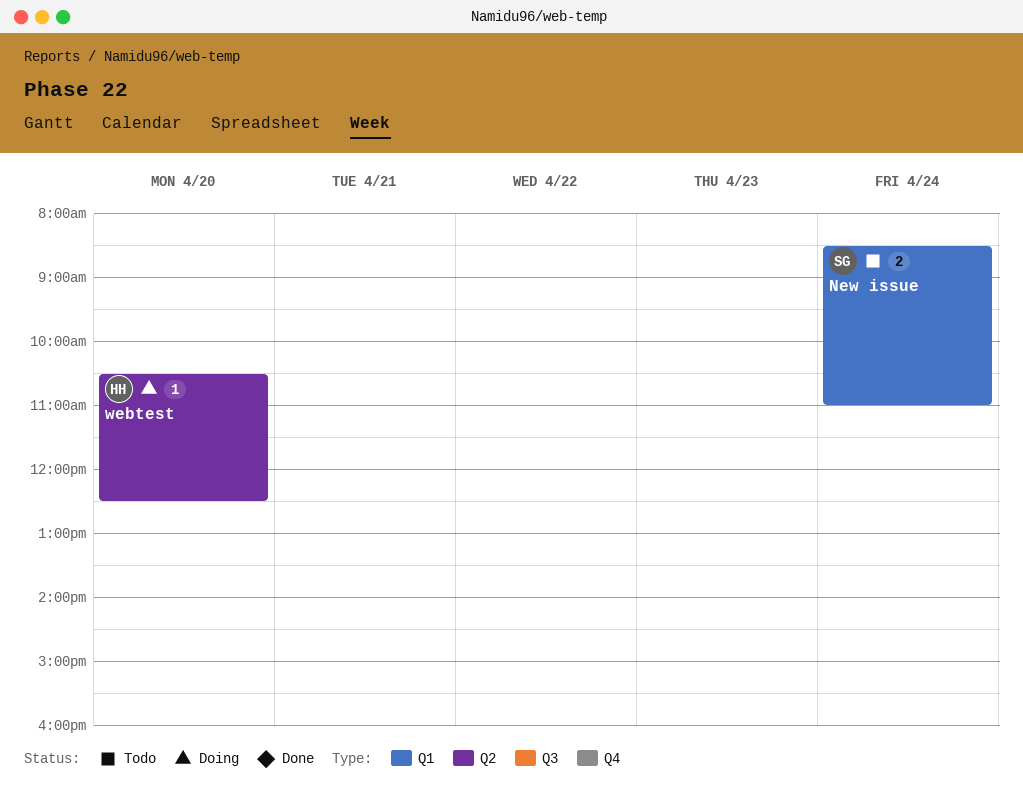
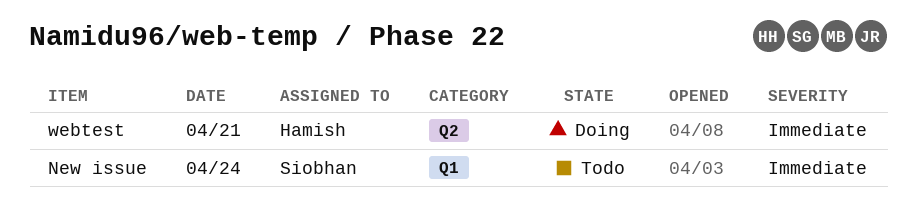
webtest, day: Apr 20 -> Apr 21

